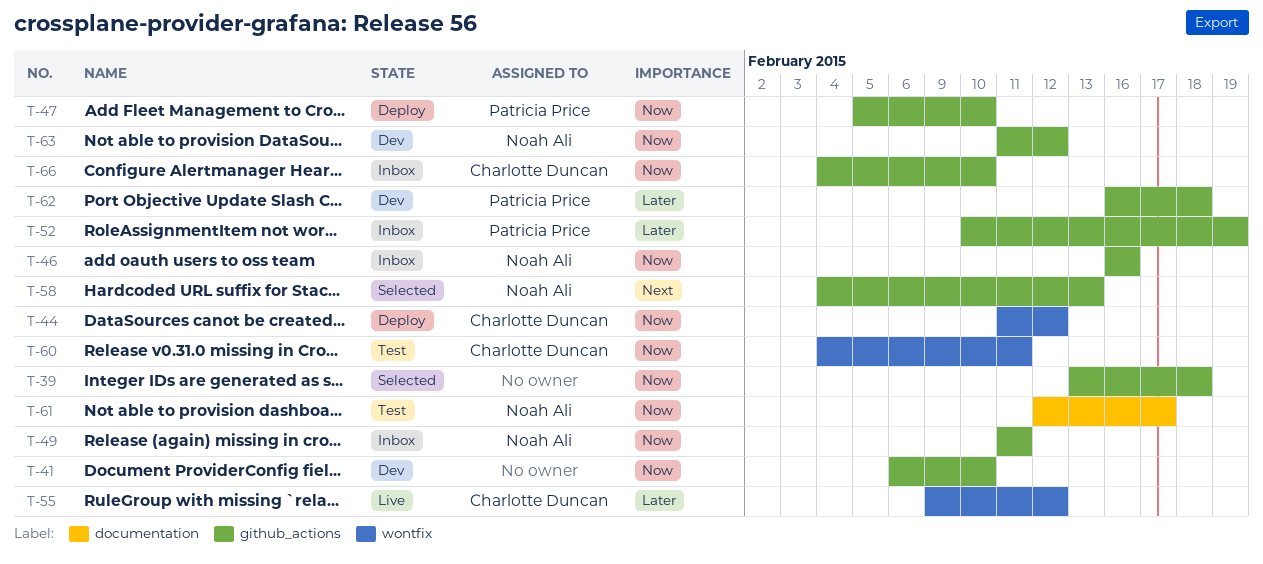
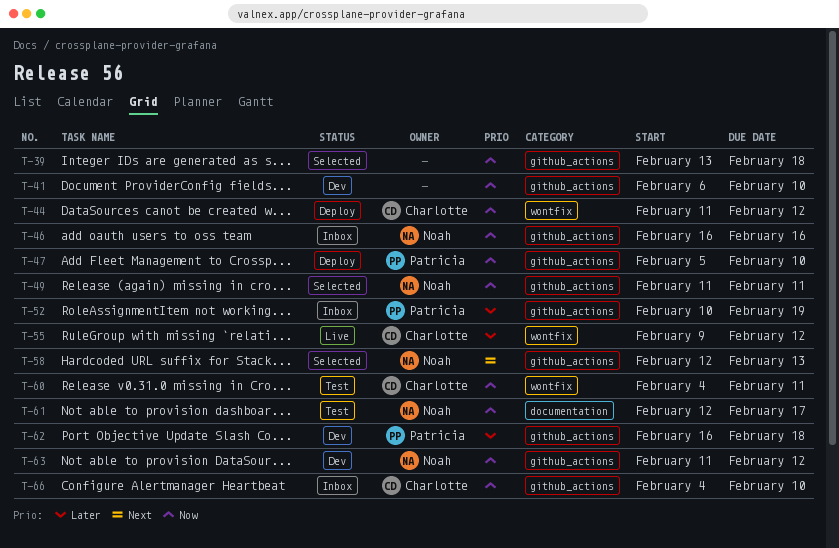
T-49, status: Inbox -> Selected
T-58, start: Feb 4 -> Feb 12

